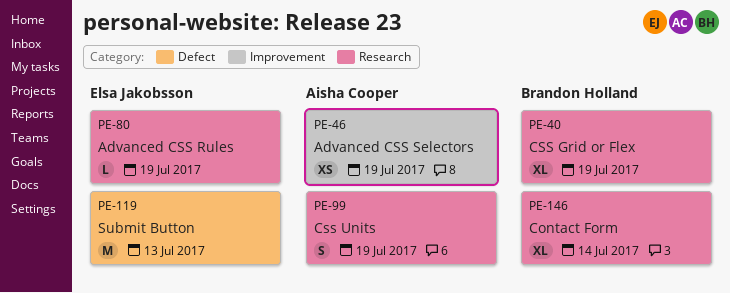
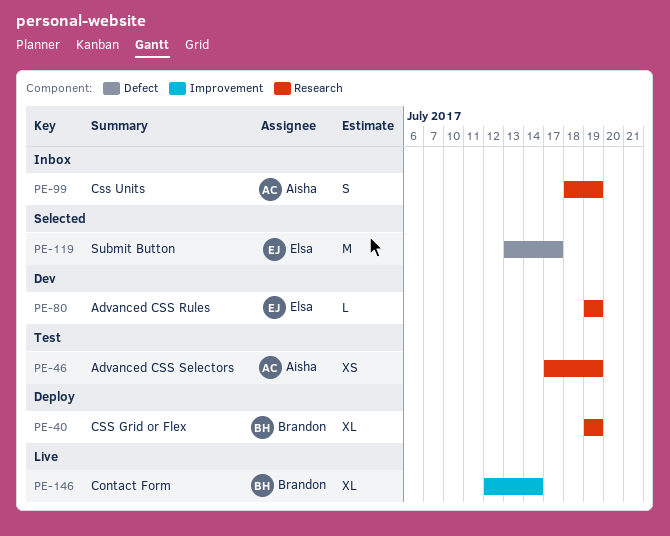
PE-46, label: Improvement -> Research
PE-119, due: Jul 13 -> Jul 17
PE-146, label: Research -> Improvement

